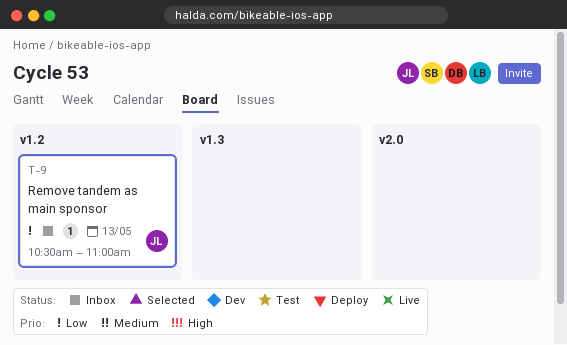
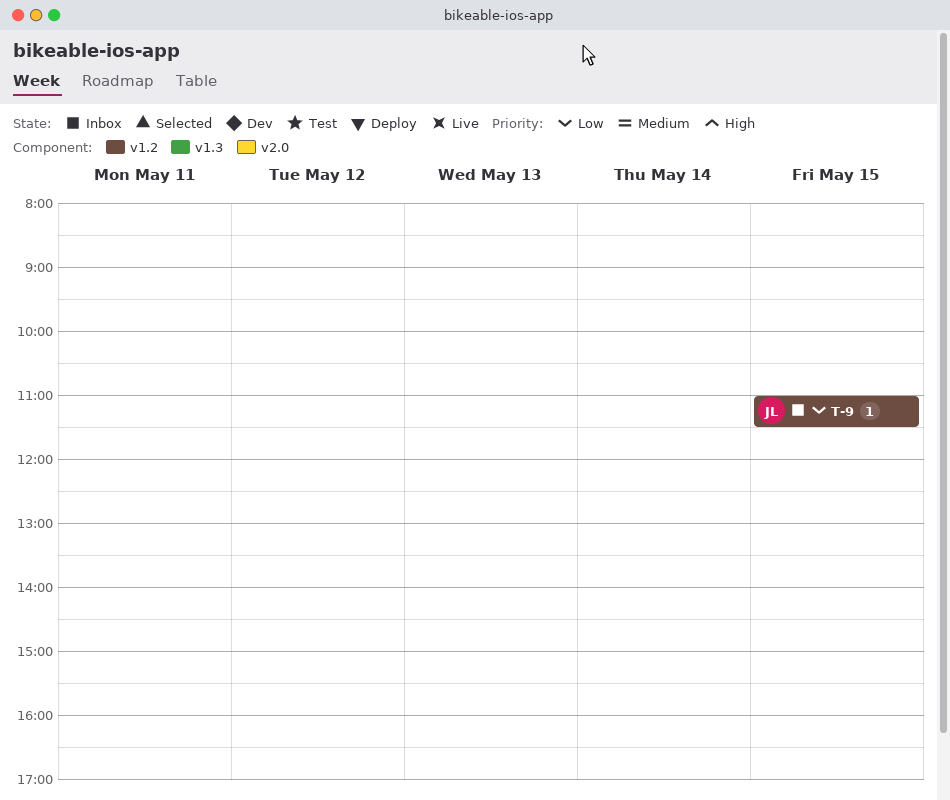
T-9, day: May 13 -> May 15
T-9, begins: 10:30 -> 11:00
T-9, ends: 11:00 -> 11:30

